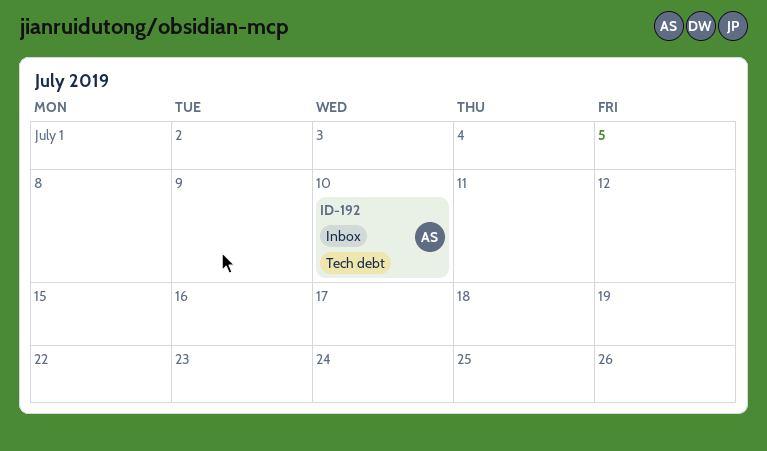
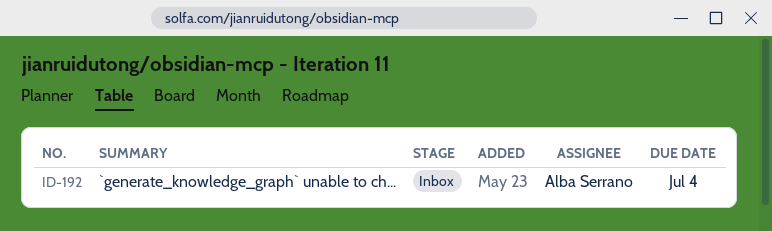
ID-192, due: Jul 10 -> Jul 4

